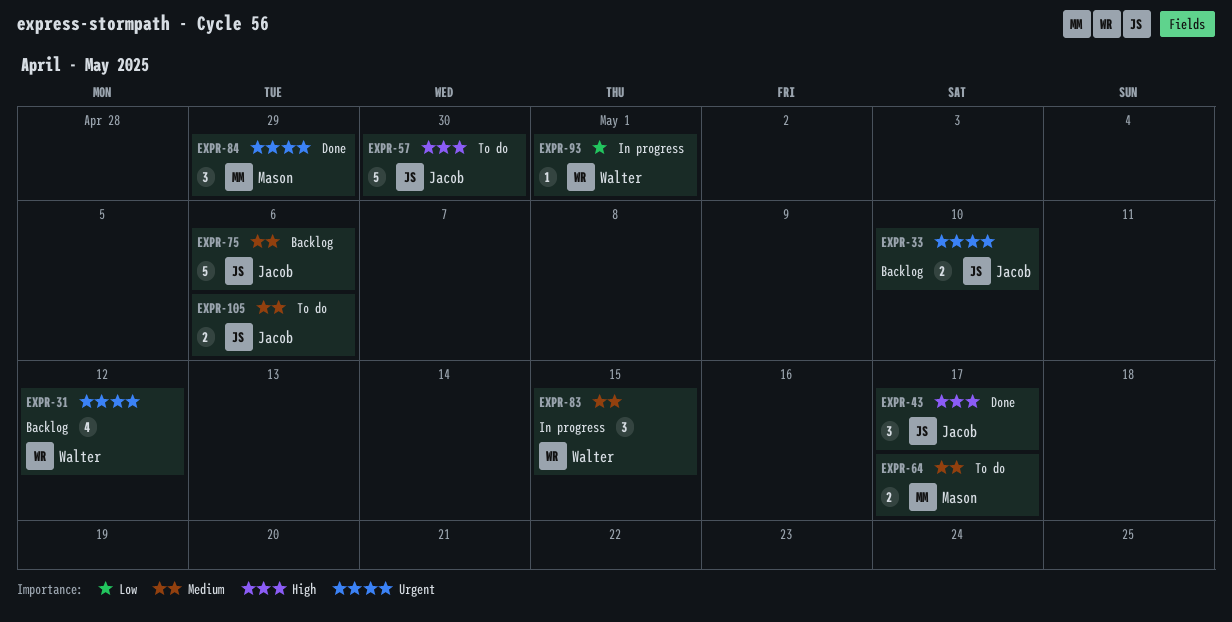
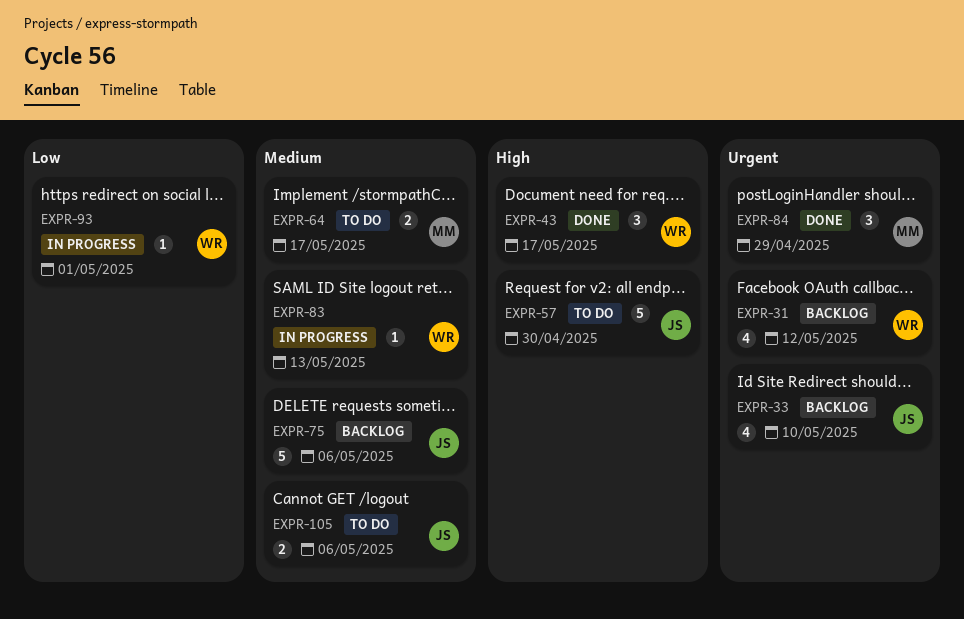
EXPR-33, estimate: 2 -> 4
EXPR-43, owner: Jacob -> Walter
EXPR-83, estimate: 3 -> 1
EXPR-83, due: May 15 -> May 13

